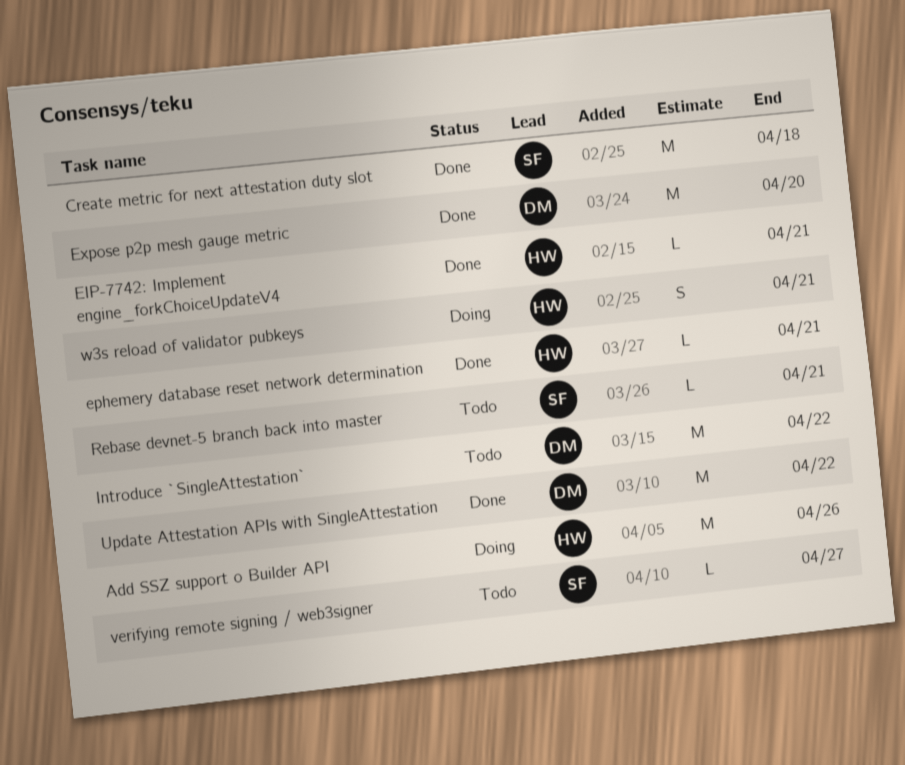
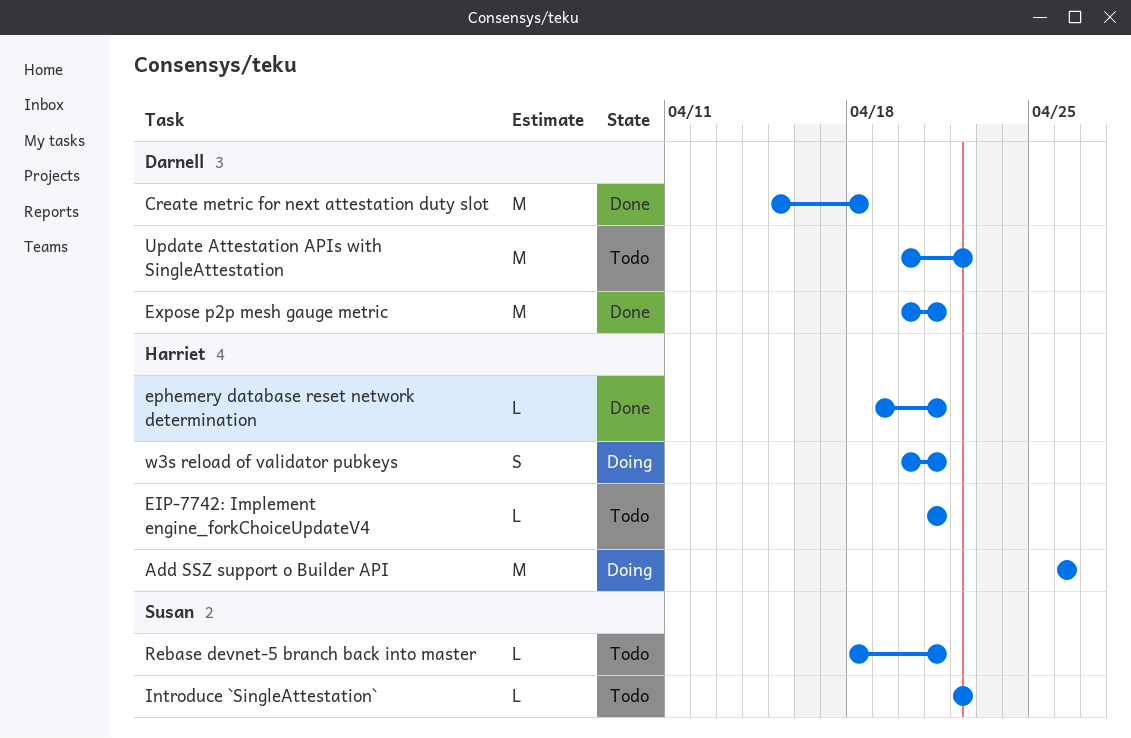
Create metric for next attestation duty slot, owner: Susan -> Darnell
EIP-7742: Implement engine_forkChoiceUpdateV4, status: Done -> Todo
Expose p2p mesh gauge metric, due: Apr 20 -> Apr 21
Introduce `SingleAttestation`, owner: Darnell -> Susan
Introduce `SingleAttestation`, estimate: M -> L
Update Attestation APIs with SingleAttestation, status: Done -> Todo
verifying remote signing / web3signer: present -> none

